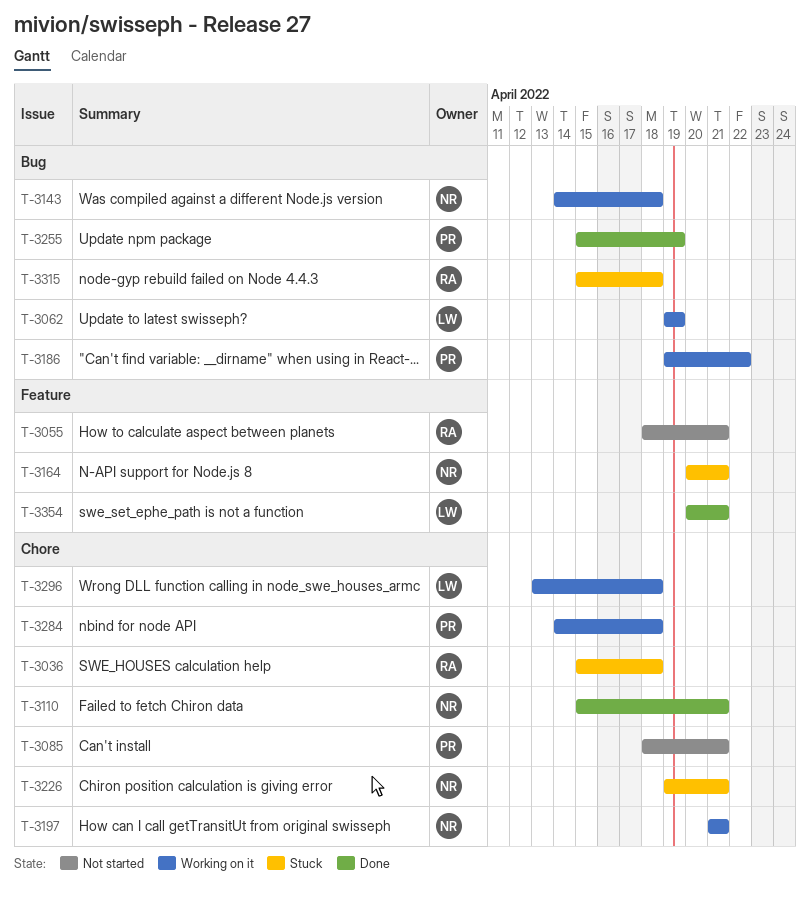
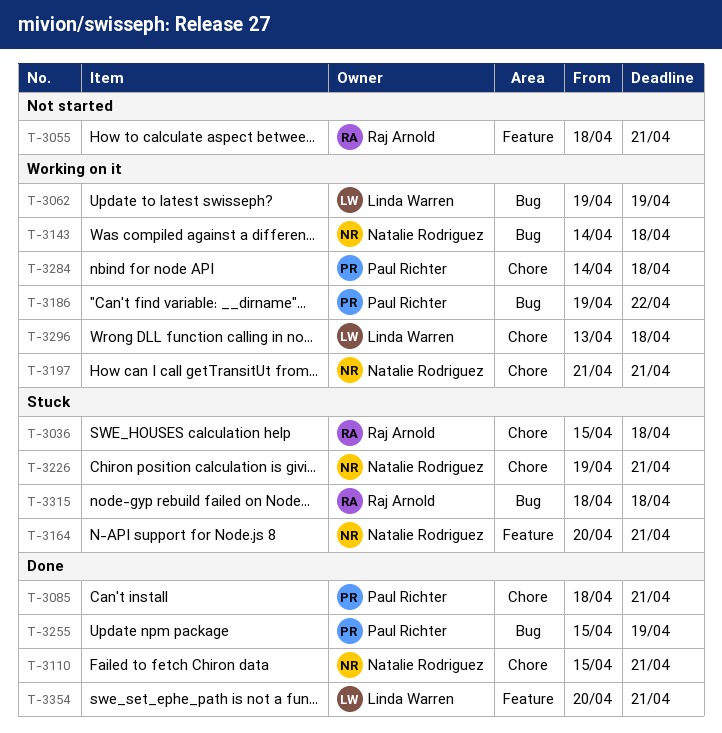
T-3085, status: Not started -> Done
T-3315, start: Apr 15 -> Apr 18

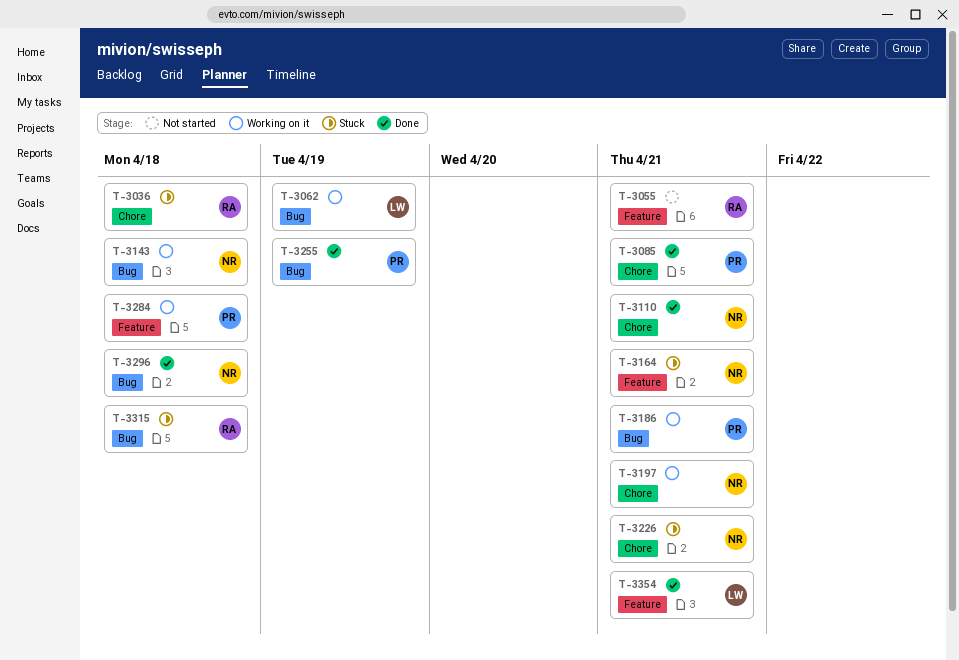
T-3186, due: Apr 22 -> Apr 21
T-3284, label: Chore -> Feature
T-3296, status: Working on it -> Done
T-3296, owner: Linda Warren -> Natalie Rodriguez
T-3296, label: Chore -> Bug

